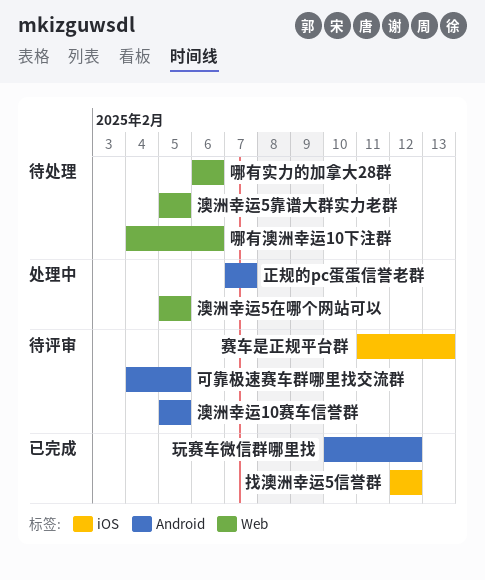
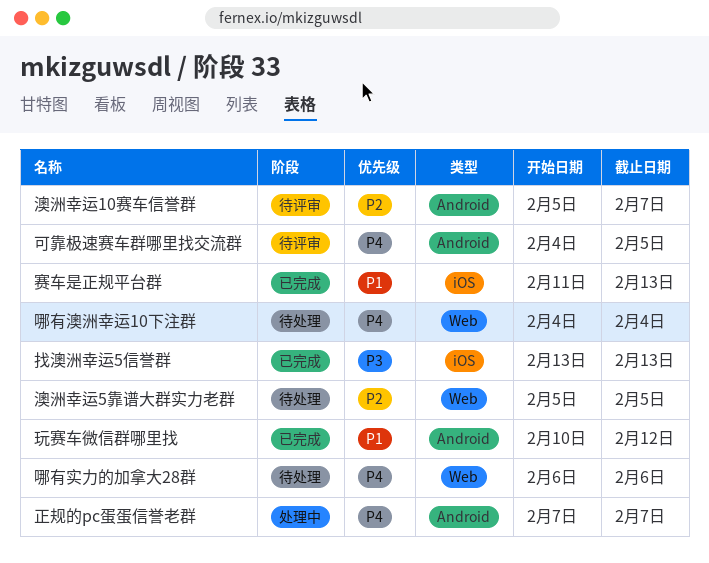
哪有澳洲幸运10下注群, due: Feb 6 -> Feb 4
找澳洲幸运5信誉群, start: Feb 12 -> Feb 13
找澳洲幸运5信誉群, due: Feb 12 -> Feb 13
澳洲幸运10赛车信誉群, due: Feb 5 -> Feb 7
澳洲幸运5在哪个网站可以: present -> none
赛车是正规平台群, status: 待评审 -> 已完成

